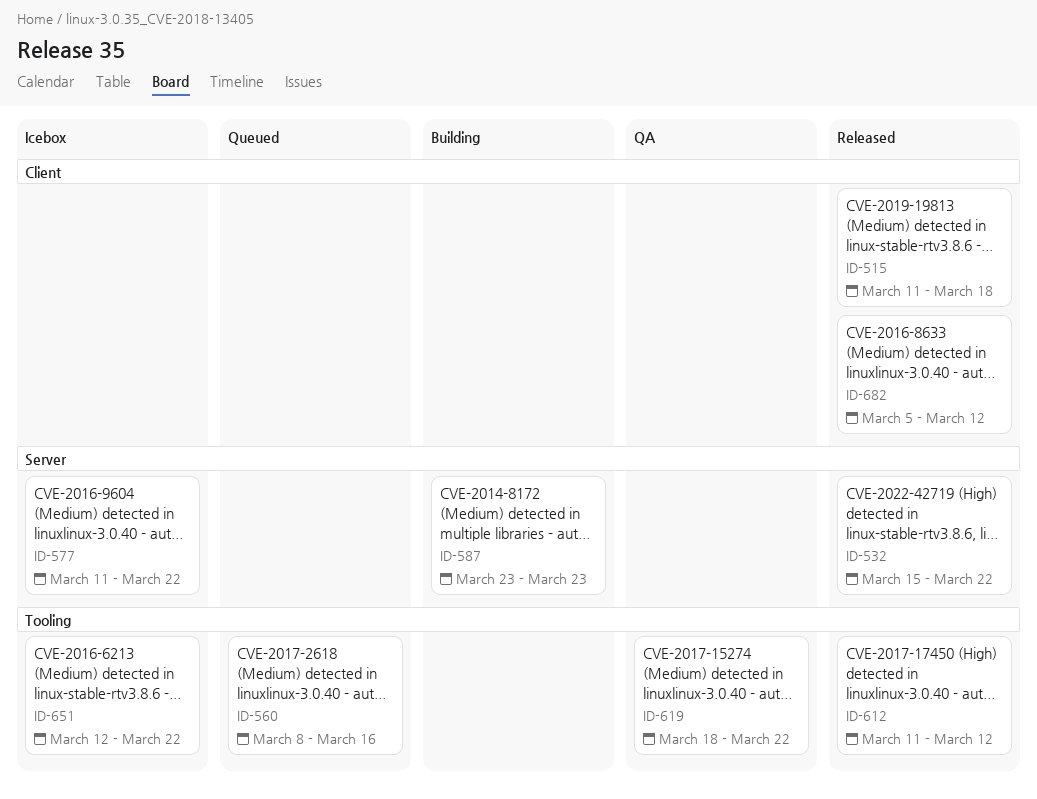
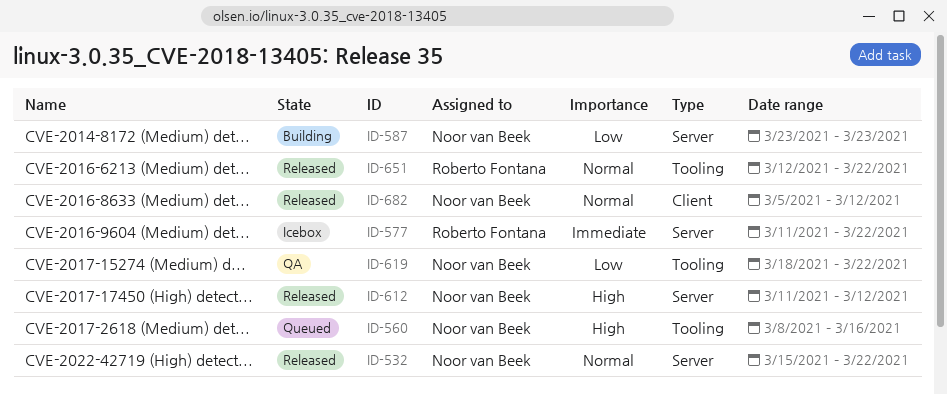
ID-515: present -> none
ID-612, label: Tooling -> Server
ID-651, status: Icebox -> Released

